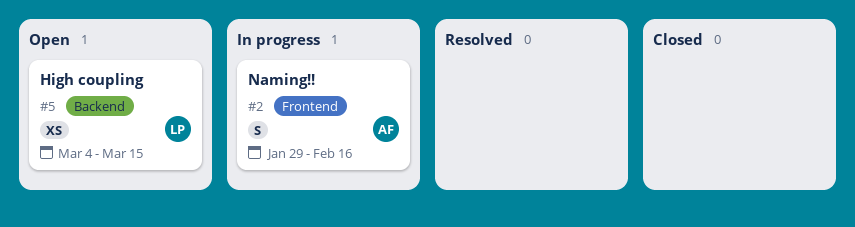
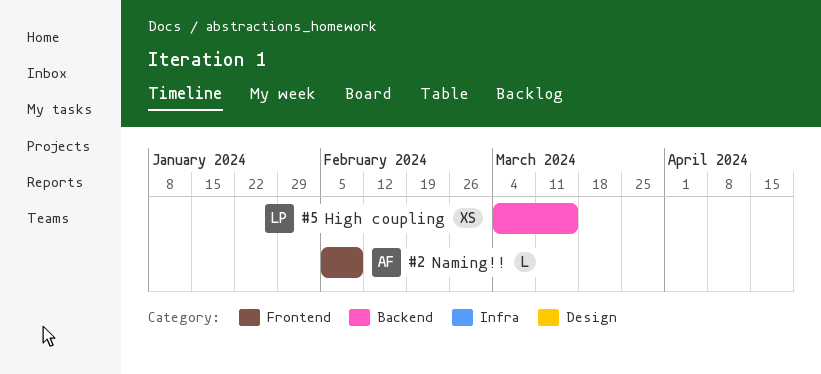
#2, estimate: S -> L
#2, start: Jan 29 -> Feb 5
#2, due: Feb 16 -> Feb 9

